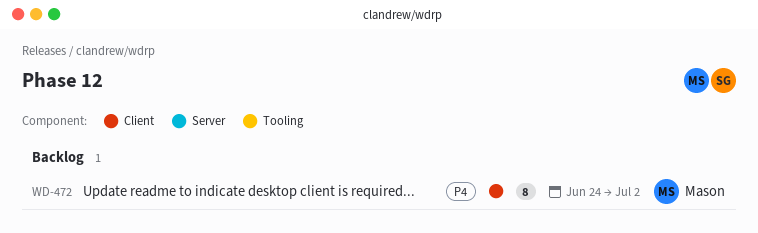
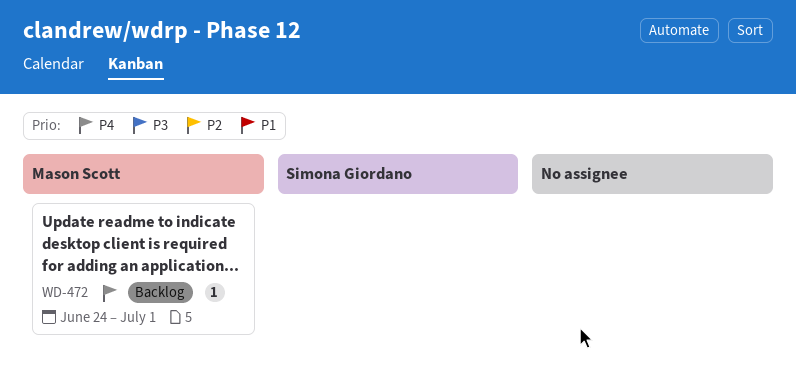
WD-472, estimate: 8 -> 1
WD-472, due: Jul 2 -> Jul 1

